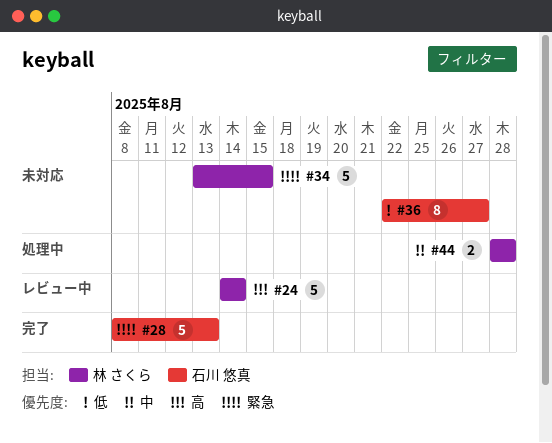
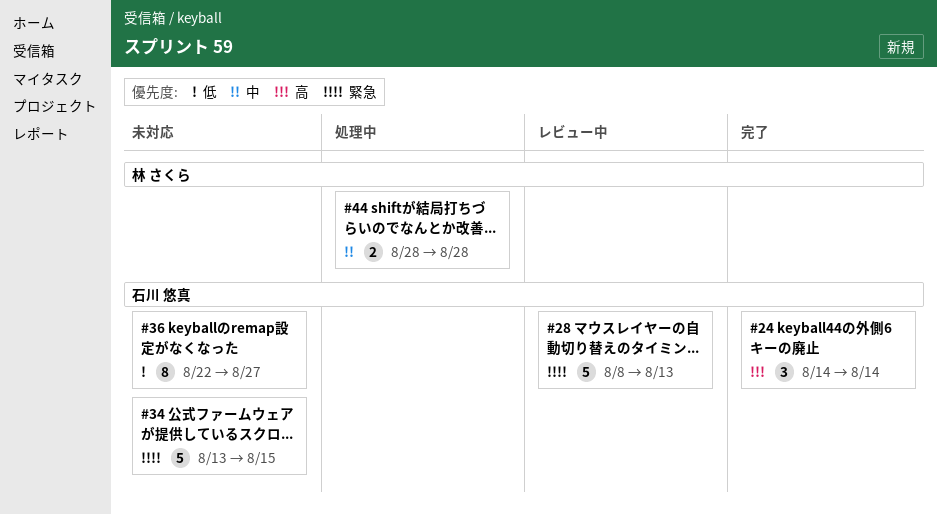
#24, status: レビュー中 -> 完了
#24, owner: 林 さくら -> 石川 悠真
#24, estimate: 5 -> 3
#28, status: 完了 -> レビュー中
#34, owner: 林 さくら -> 石川 悠真

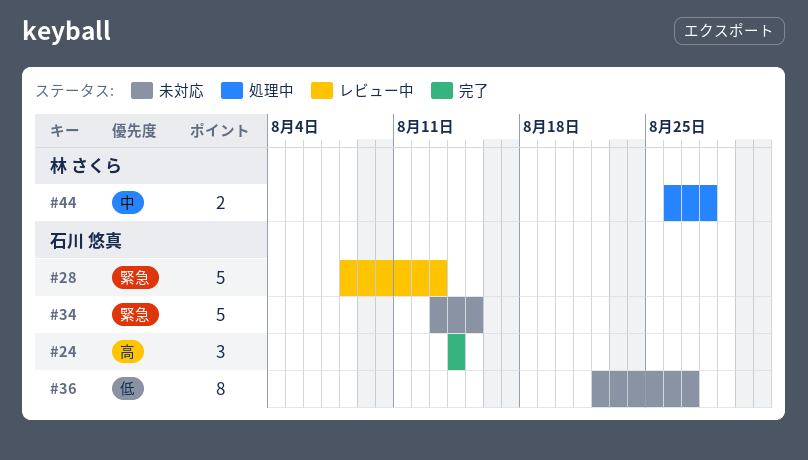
#44, start: Aug 28 -> Aug 26

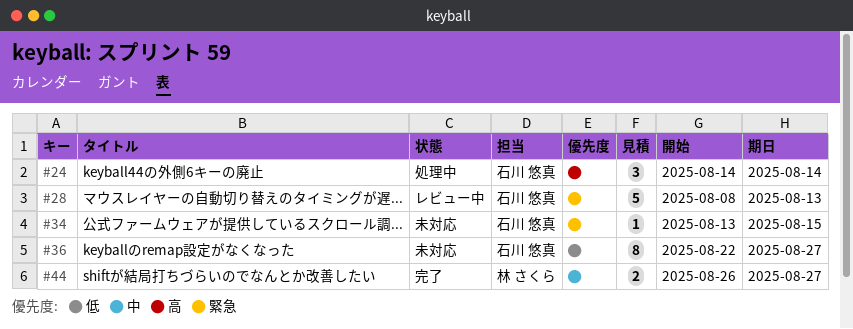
#24, status: 完了 -> 処理中
#34, estimate: 5 -> 1
#44, status: 処理中 -> 完了
#44, due: Aug 28 -> Aug 27

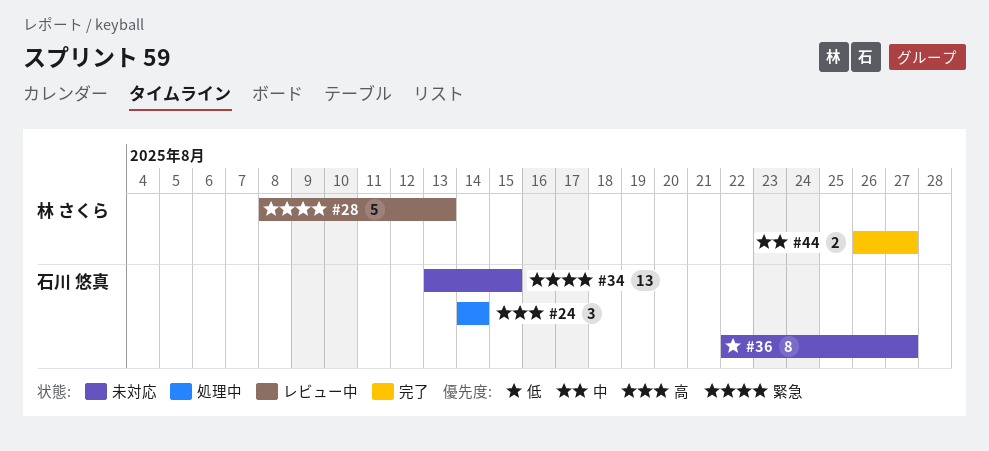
#28, owner: 石川 悠真 -> 林 さくら
#34, estimate: 1 -> 13

